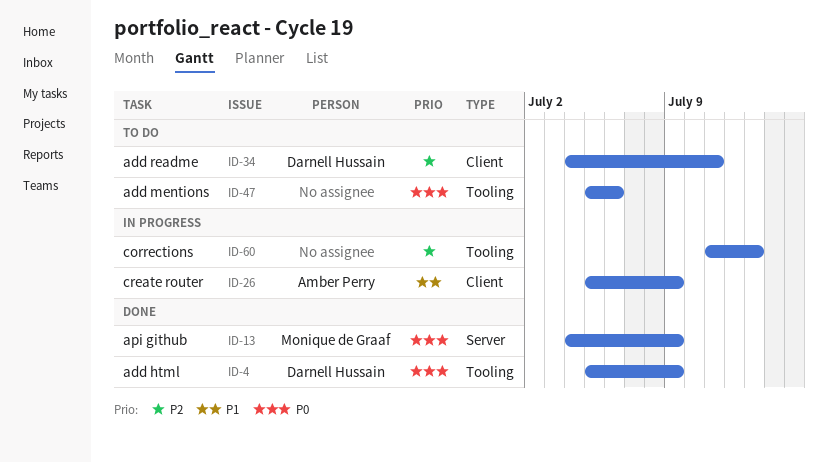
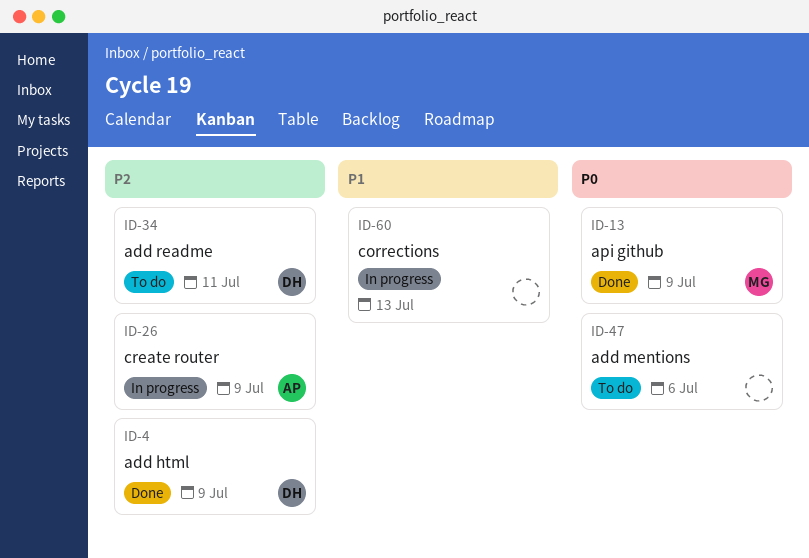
ID-4, priority: P0 -> P2
ID-26, priority: P1 -> P2
ID-60, priority: P2 -> P1

